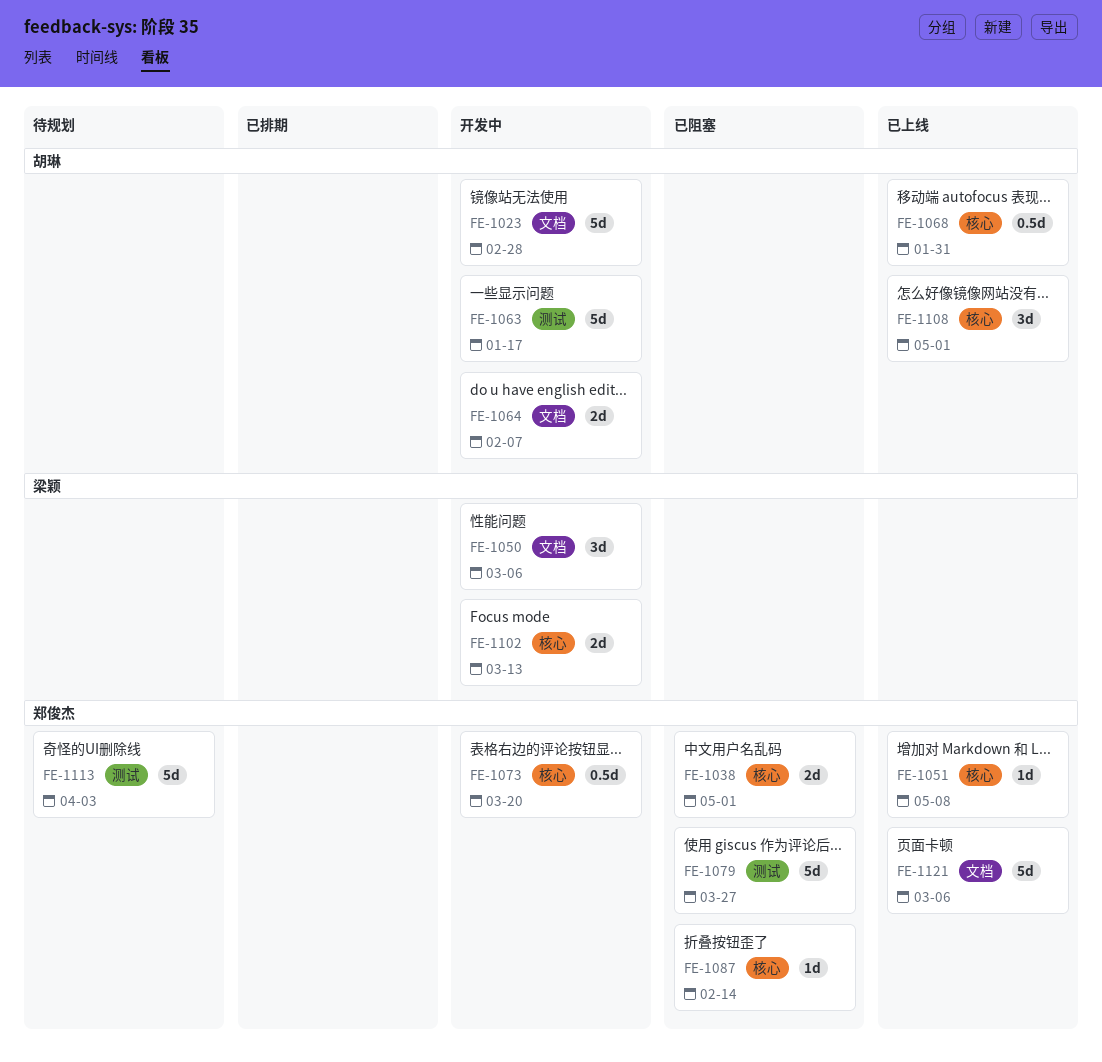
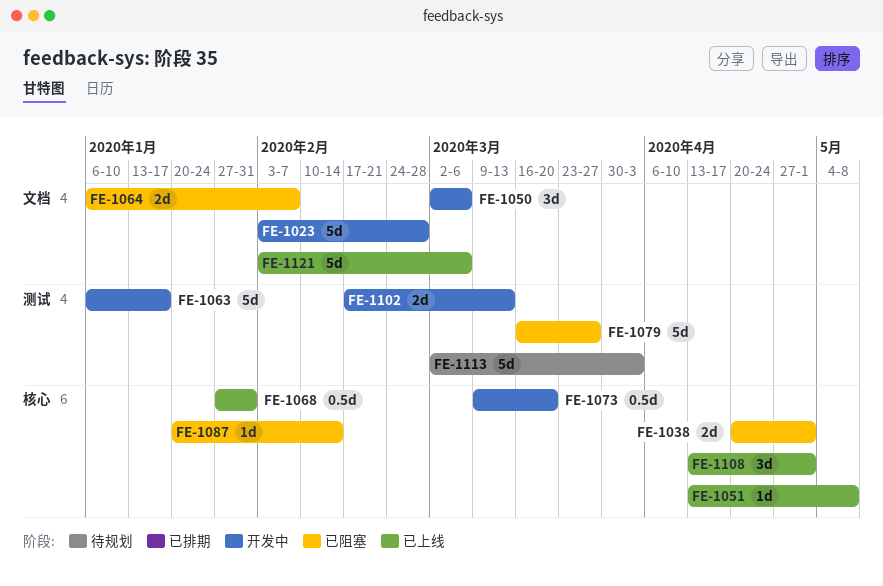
FE-1064, status: 开发中 -> 已阻塞
FE-1102, label: 核心 -> 测试

